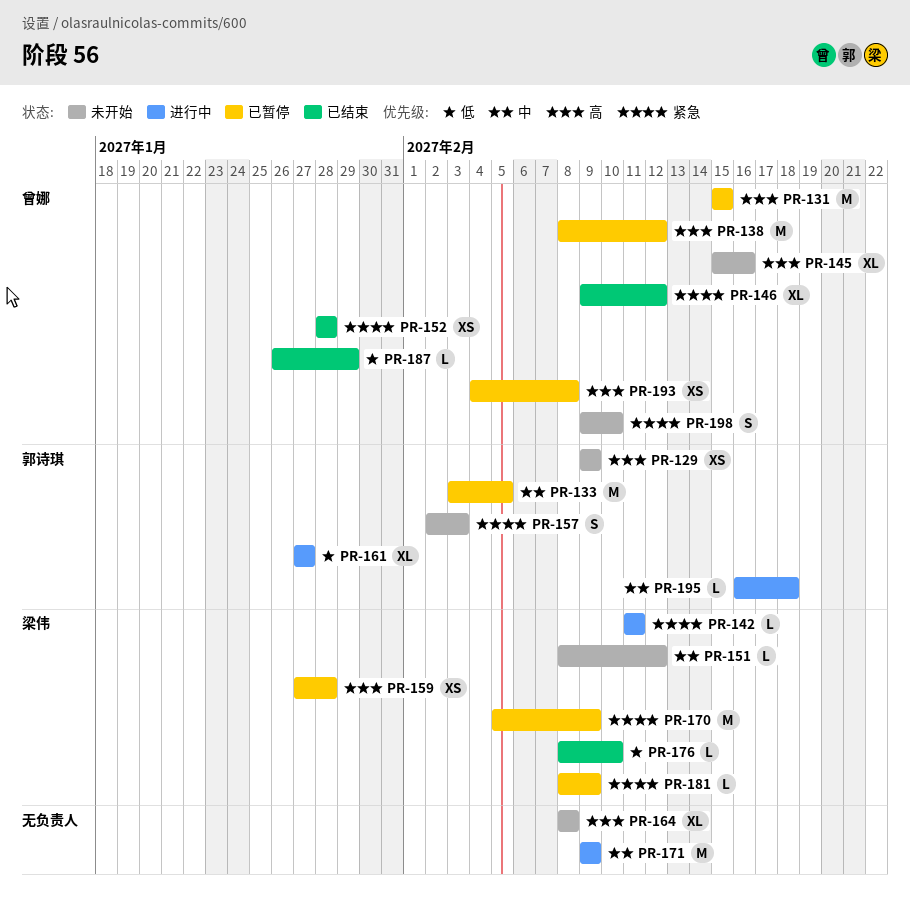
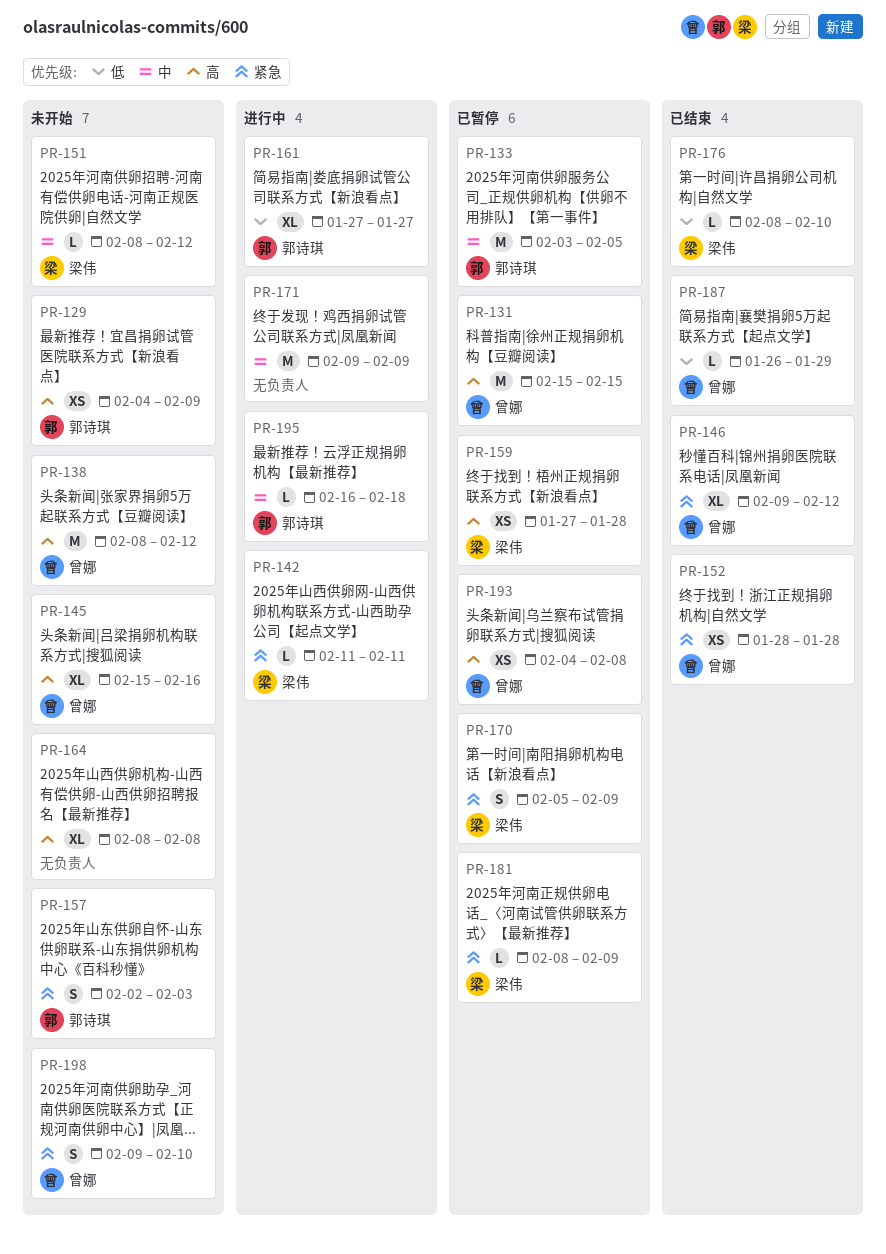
PR-129, start: Feb 9 -> Feb 4
PR-138, status: 已暂停 -> 未开始
PR-170, estimate: M -> S

